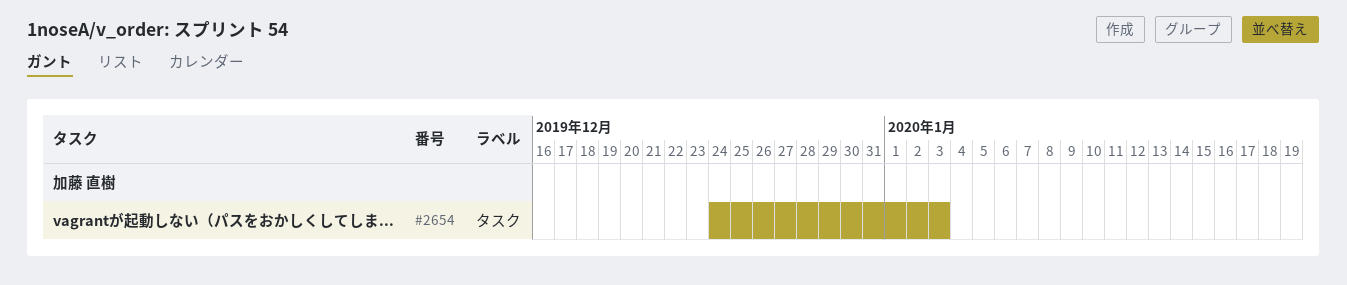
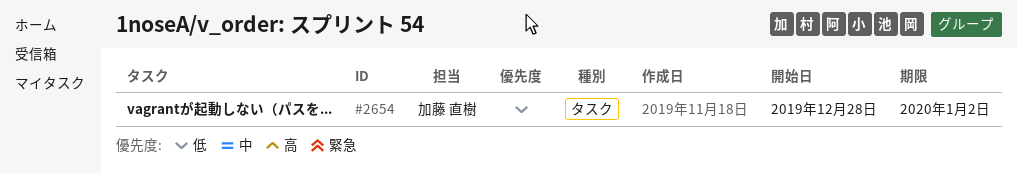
#2654, start: Dec 24 -> Dec 28
#2654, due: Jan 3 -> Jan 2

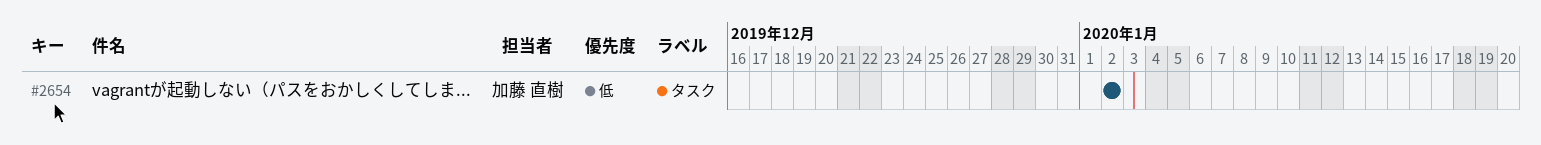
#2654, start: Dec 28 -> Jan 2

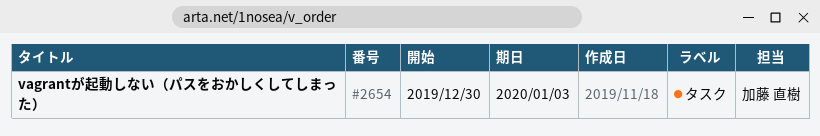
#2654, start: Jan 2 -> Dec 30
#2654, due: Jan 2 -> Jan 3

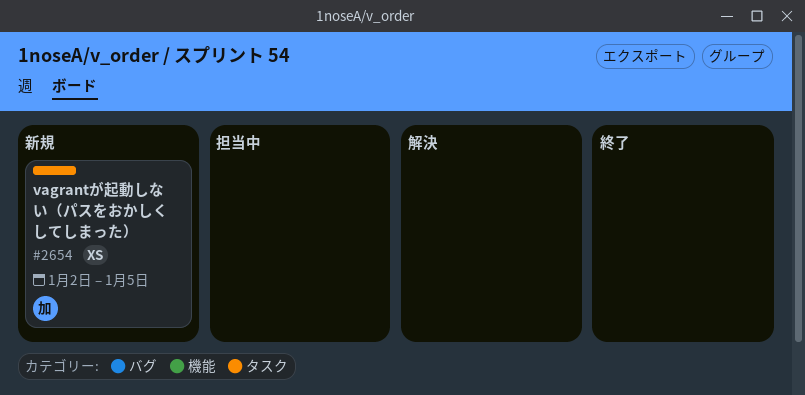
#2654, start: Dec 30 -> Jan 2
#2654, due: Jan 3 -> Jan 5

